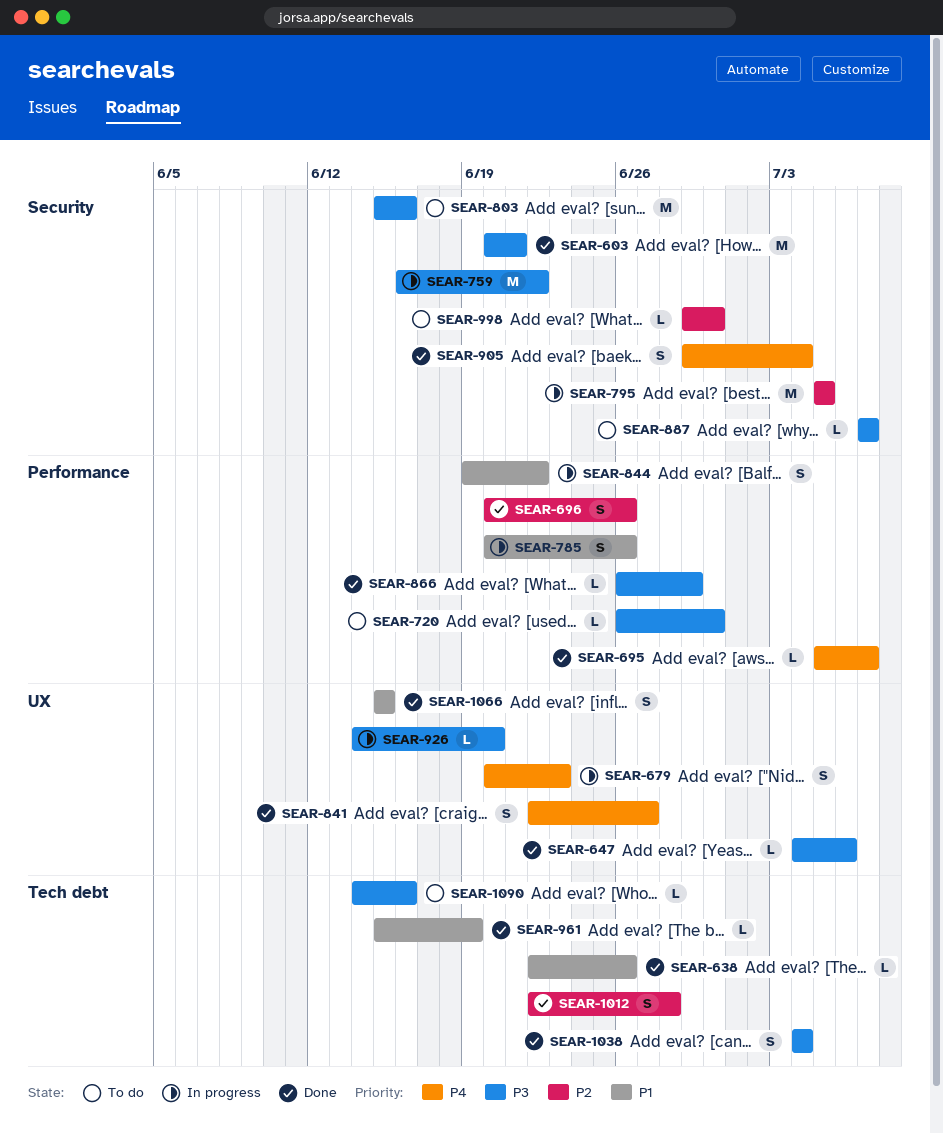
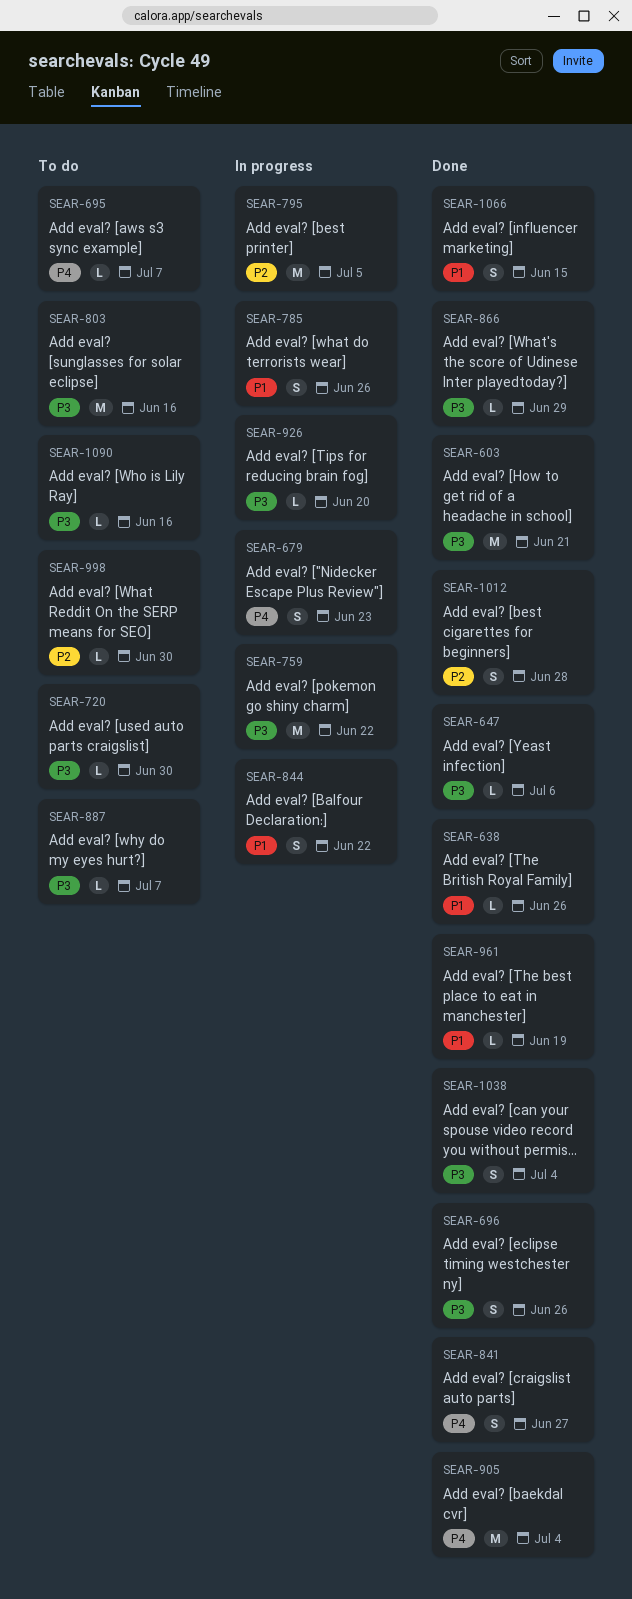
SEAR-695, status: Done -> To do
SEAR-696, priority: P2 -> P3
SEAR-905, estimate: S -> M

